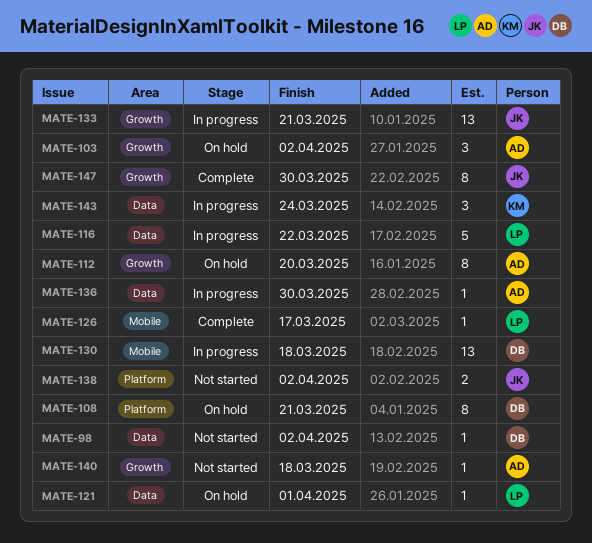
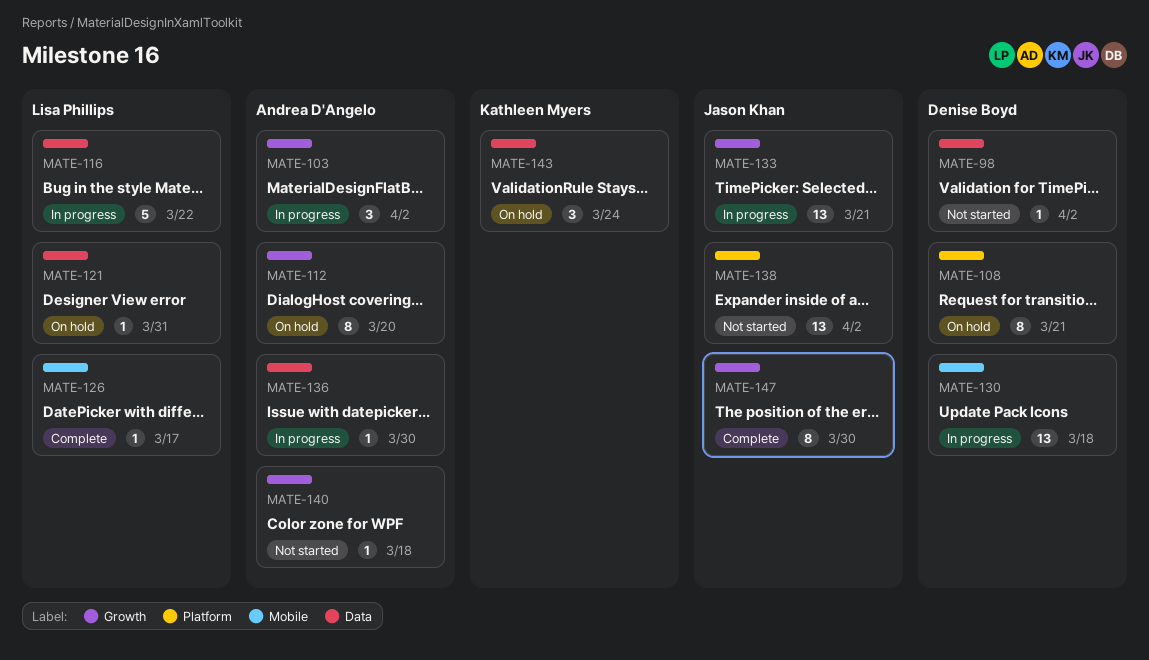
MATE-103, status: On hold -> In progress
MATE-121, due: Apr 1 -> Mar 31
MATE-138, estimate: 2 -> 13
MATE-143, status: In progress -> On hold

